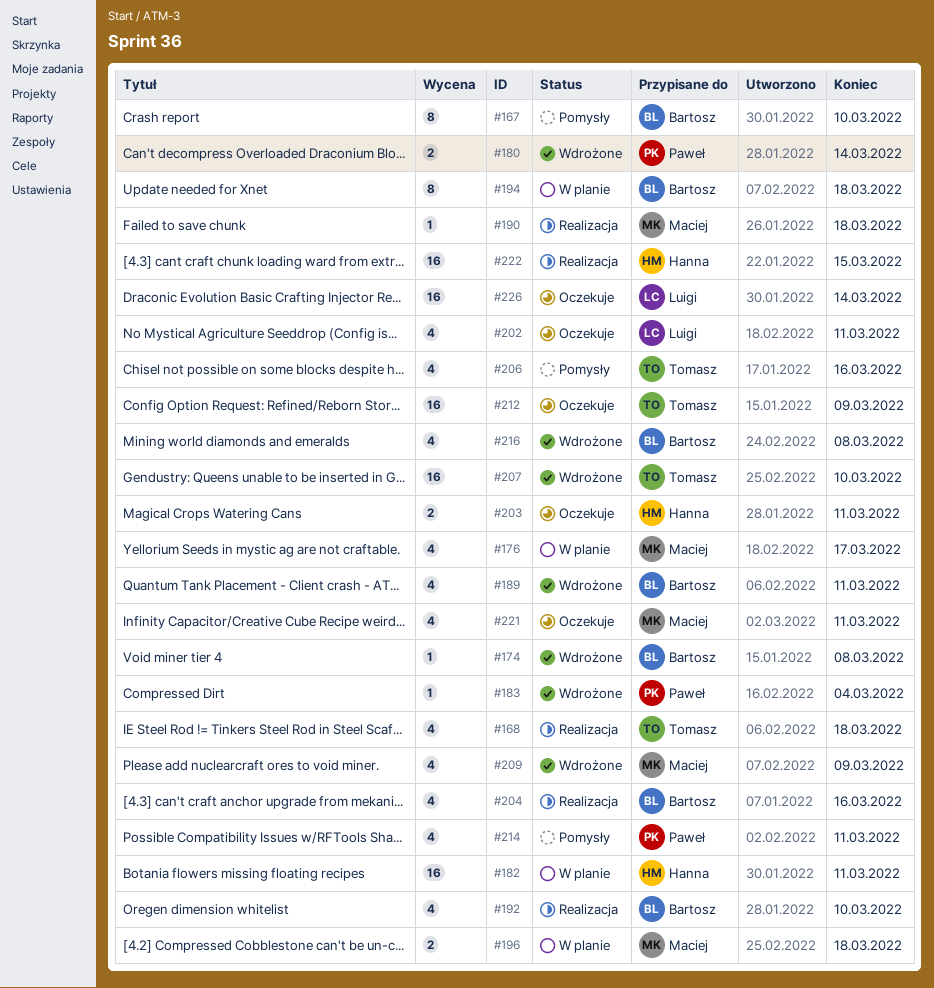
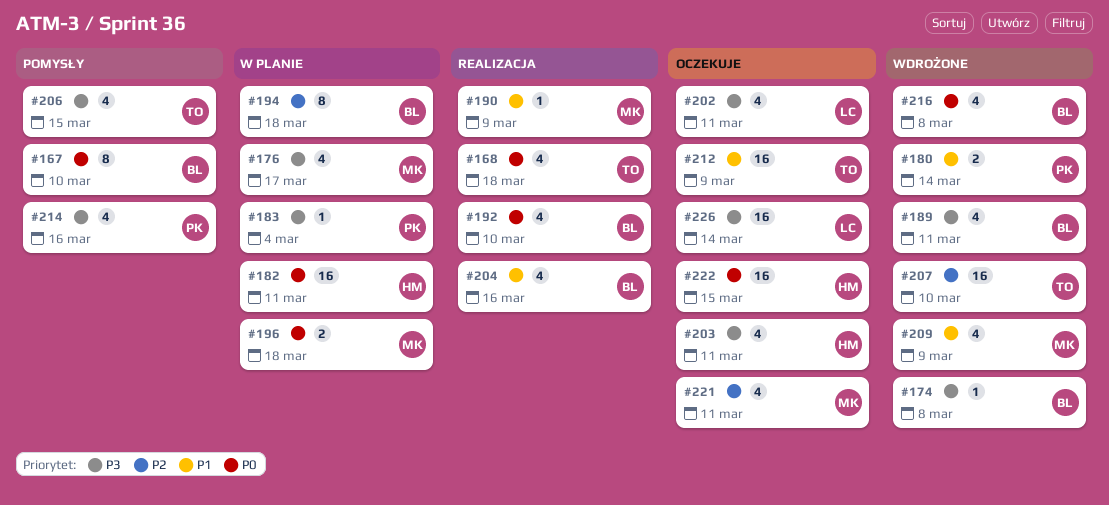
#183, status: Wdrożone -> W planie
#190, due: Mar 18 -> Mar 9
#203, estimate: 2 -> 4
#206, due: Mar 16 -> Mar 15
#214, due: Mar 11 -> Mar 16
#222, status: Realizacja -> Oczekuje

